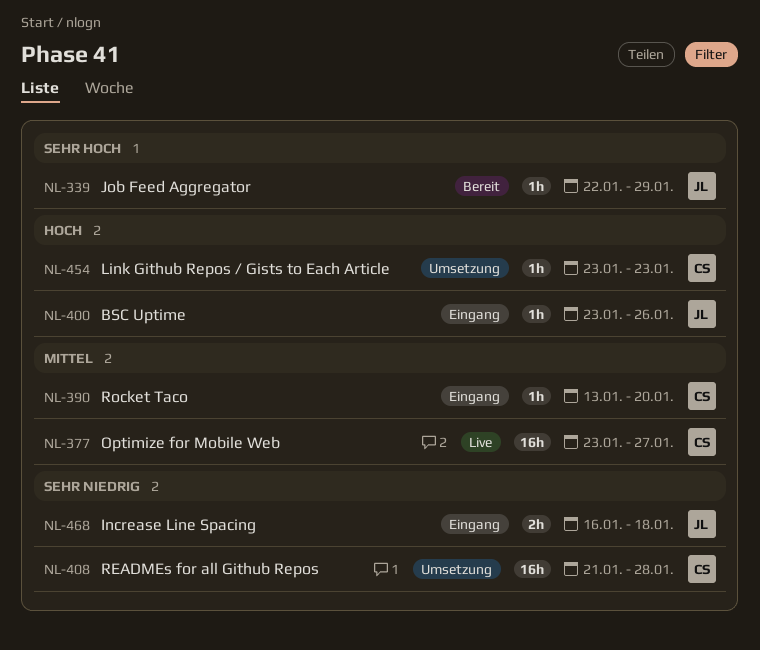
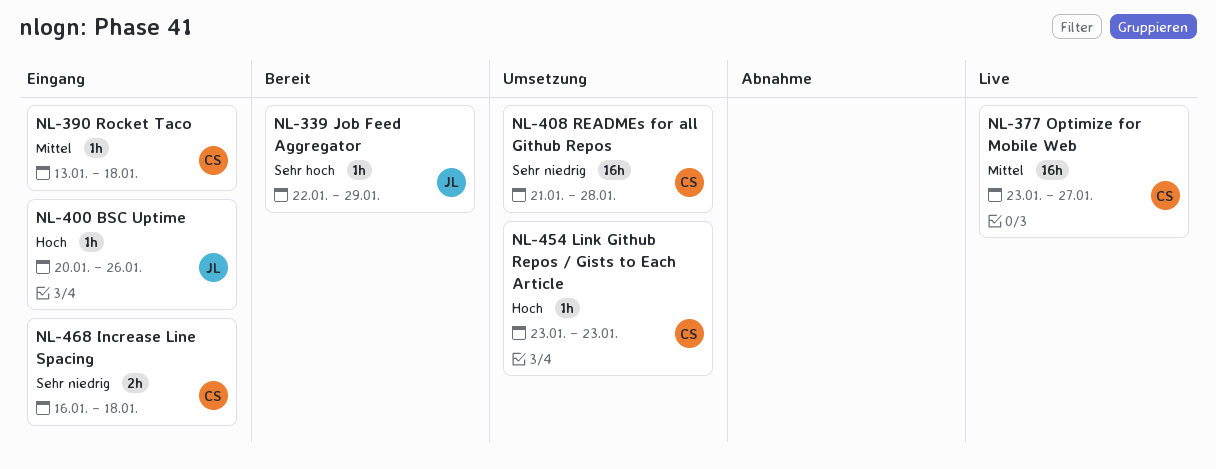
NL-390, due: Jan 20 -> Jan 18
NL-400, start: Jan 23 -> Jan 20
NL-468, owner: JL -> CS

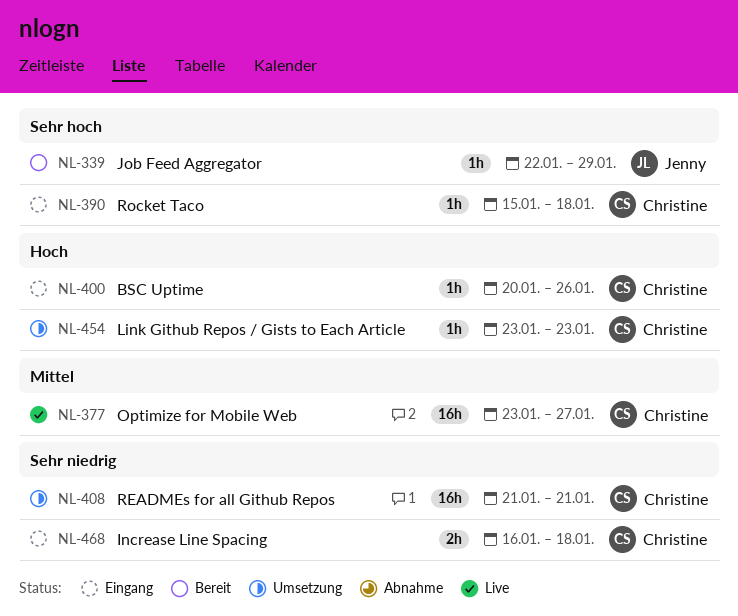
NL-390, priority: Mittel -> Sehr hoch
NL-390, start: Jan 13 -> Jan 15
NL-400, owner: Jenny -> Christine
NL-408, due: Jan 28 -> Jan 21

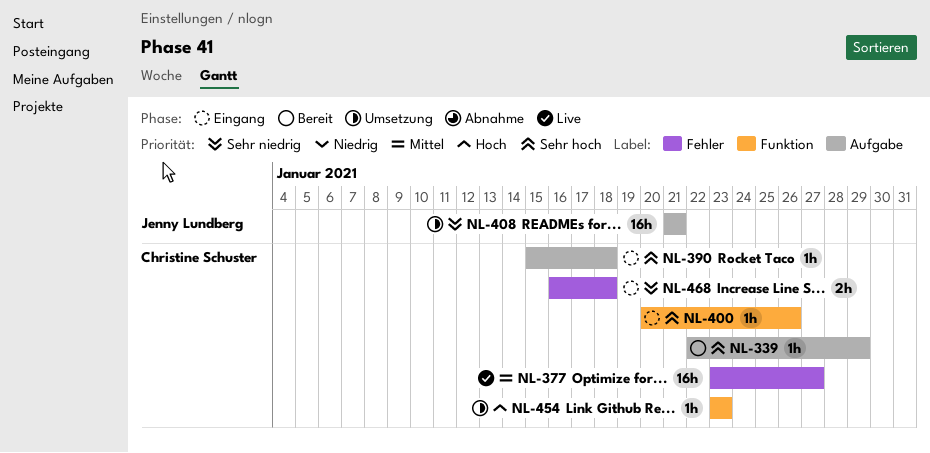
NL-339, owner: Jenny Lundberg -> Christine Schuster
NL-400, priority: Hoch -> Sehr hoch
NL-408, owner: Christine Schuster -> Jenny Lundberg

